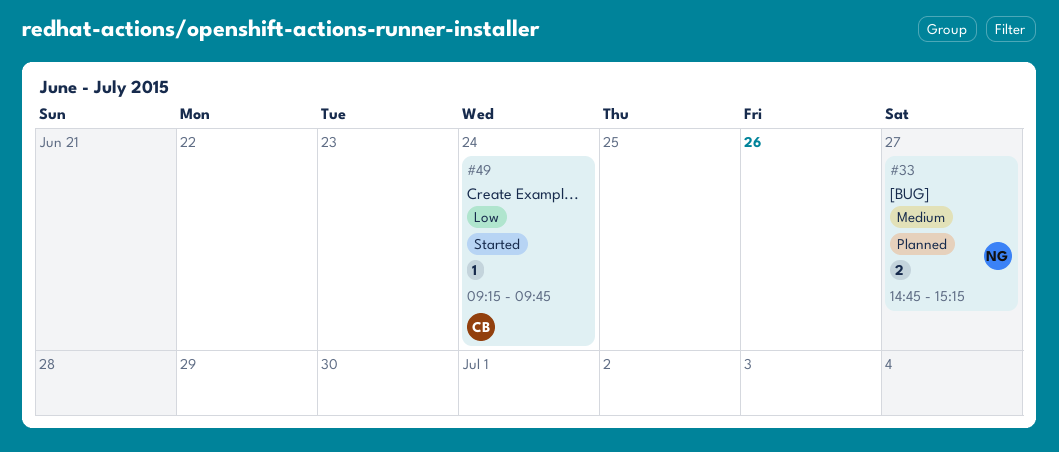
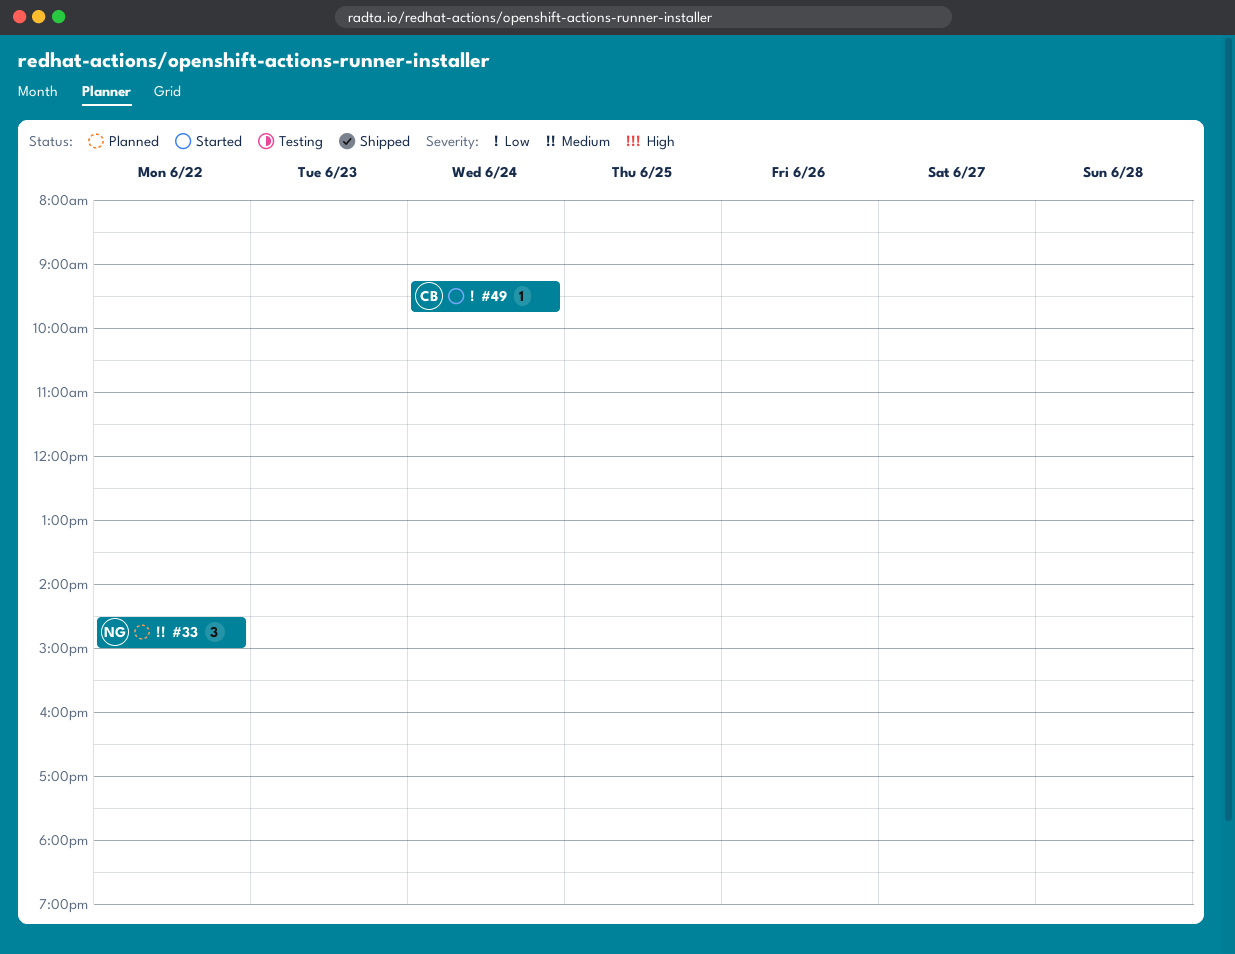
#33, estimate: 2 -> 3
#33, day: Jun 27 -> Jun 22
#33, begins: 14:45 -> 14:30
#33, ends: 15:15 -> 15:00

